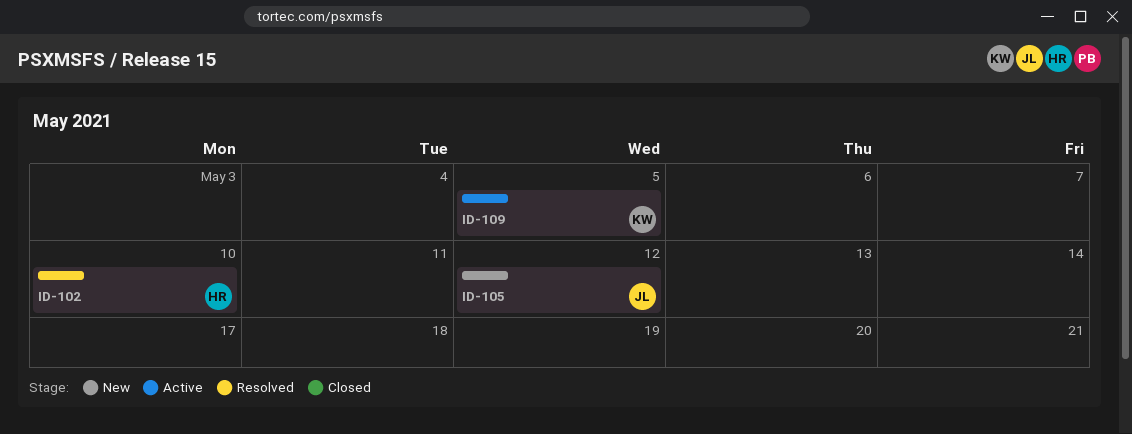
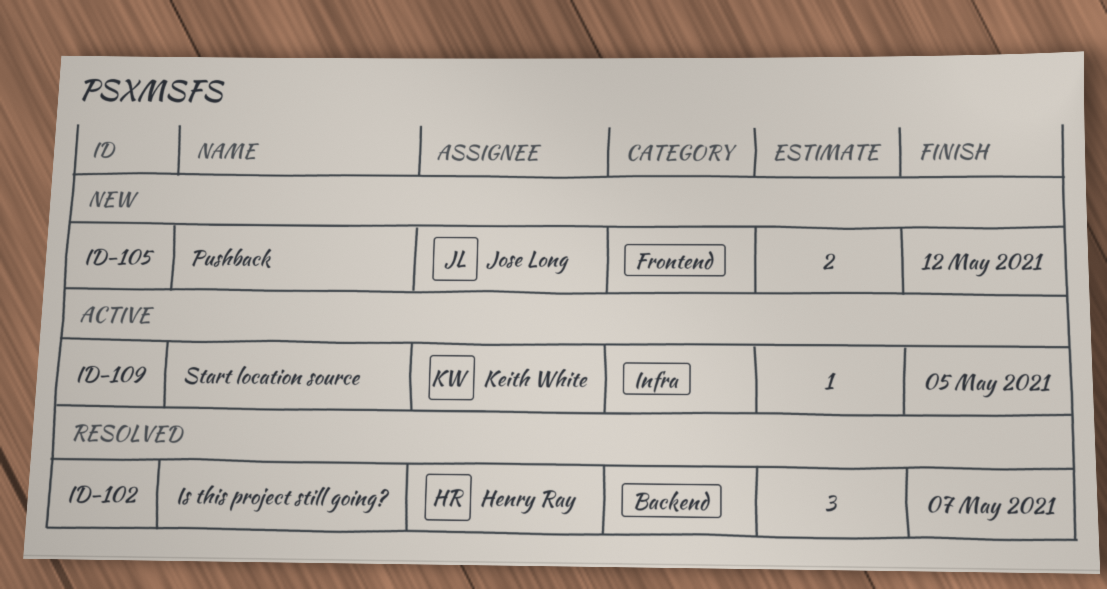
ID-102, due: May 10 -> May 7

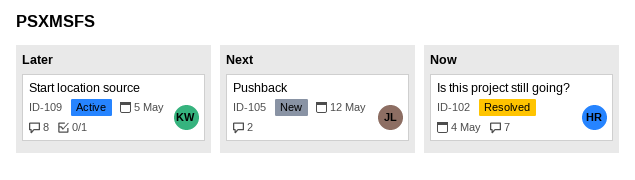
ID-102, due: May 7 -> May 4

